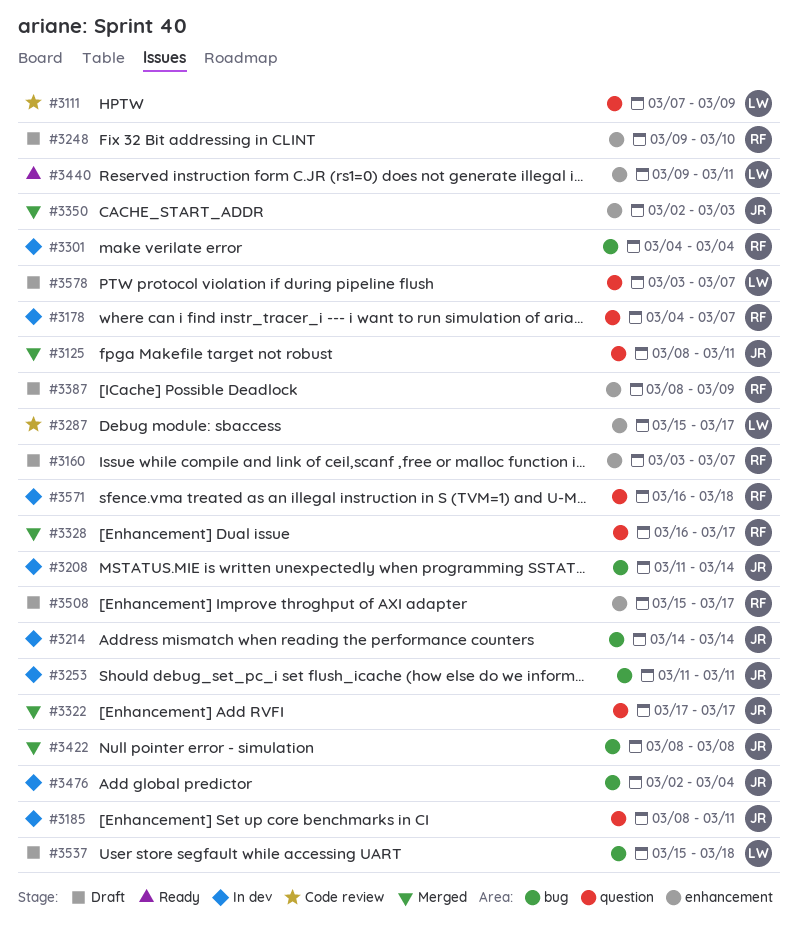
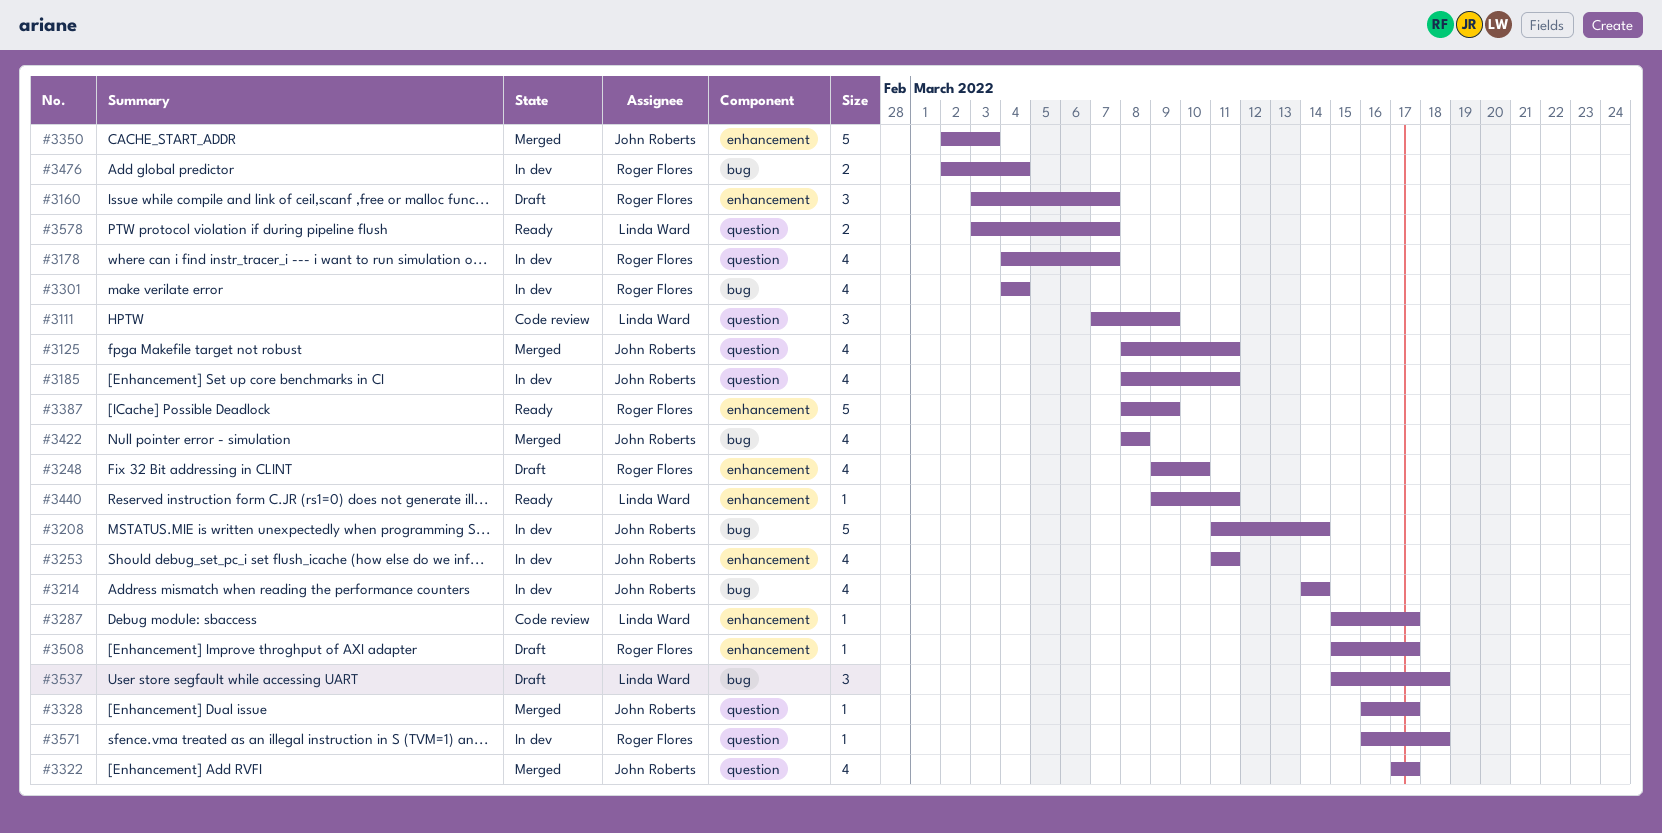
#3253, label: bug -> enhancement
#3328, owner: Roger Flores -> John Roberts
#3387, status: Draft -> Ready
#3476, owner: John Roberts -> Roger Flores
#3578, status: Draft -> Ready

